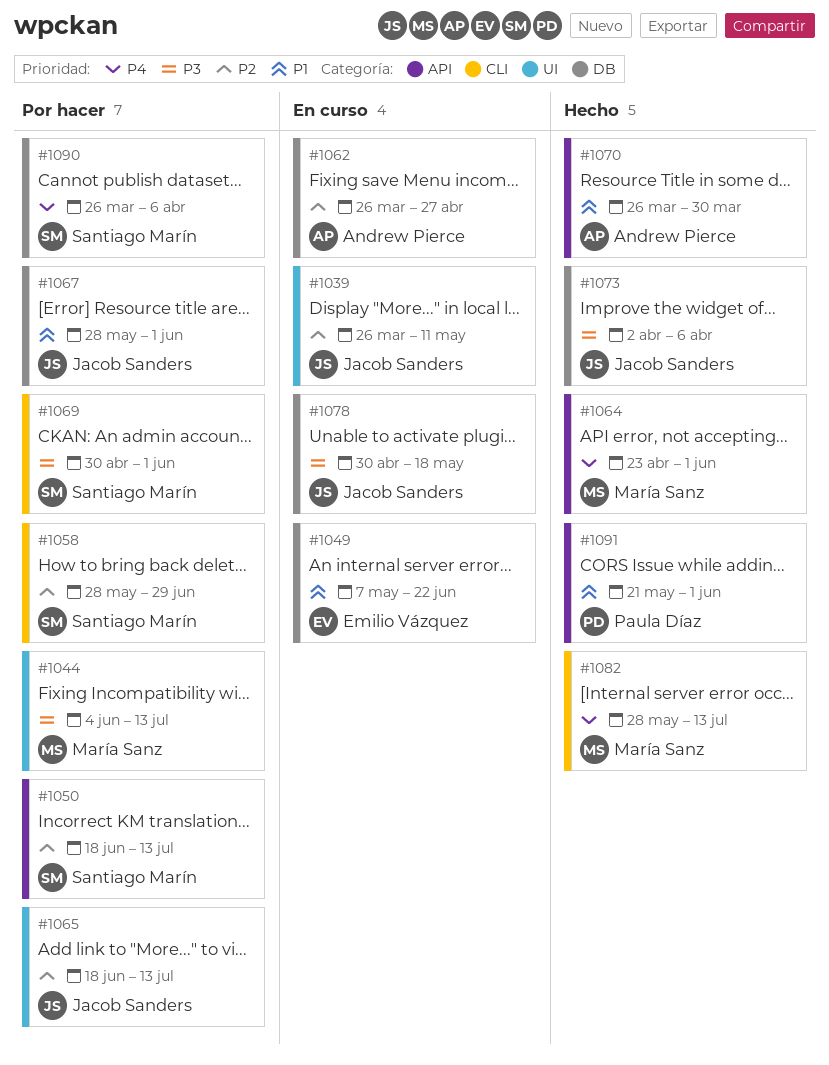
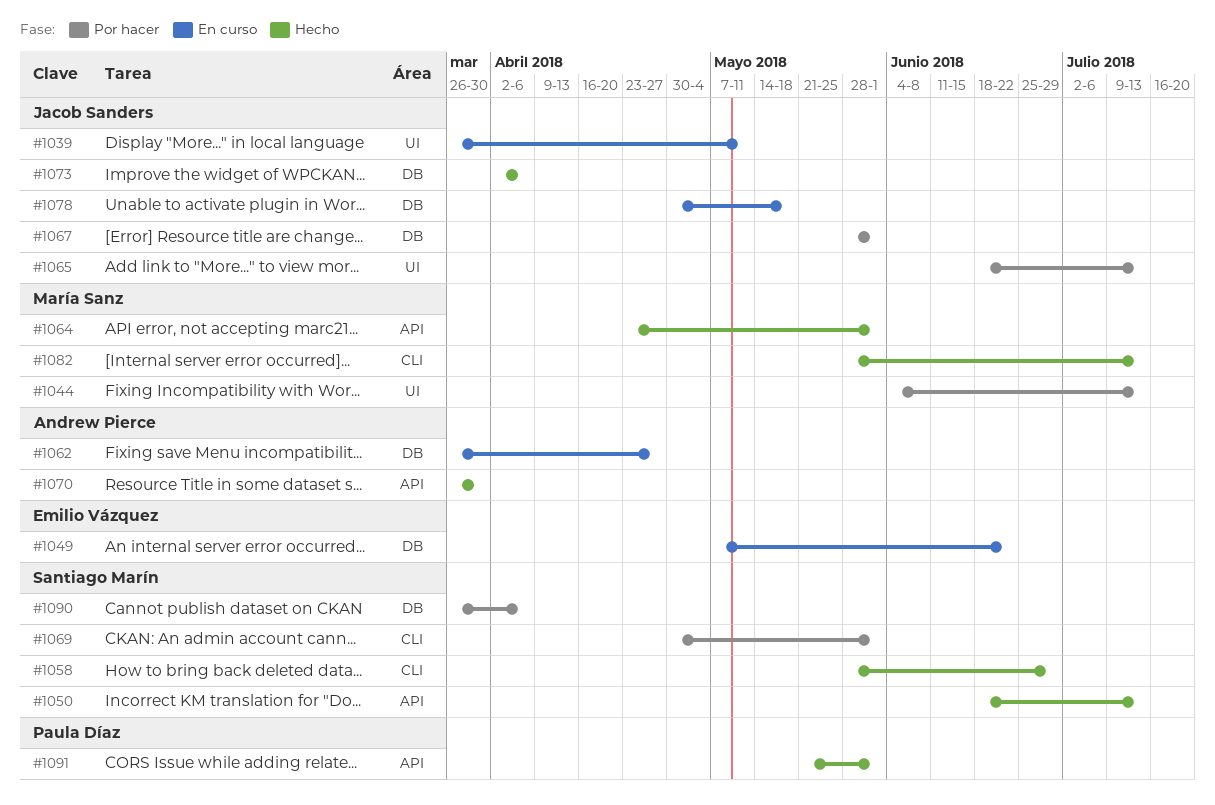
#1050, status: Por hacer -> Hecho
#1058, status: Por hacer -> Hecho

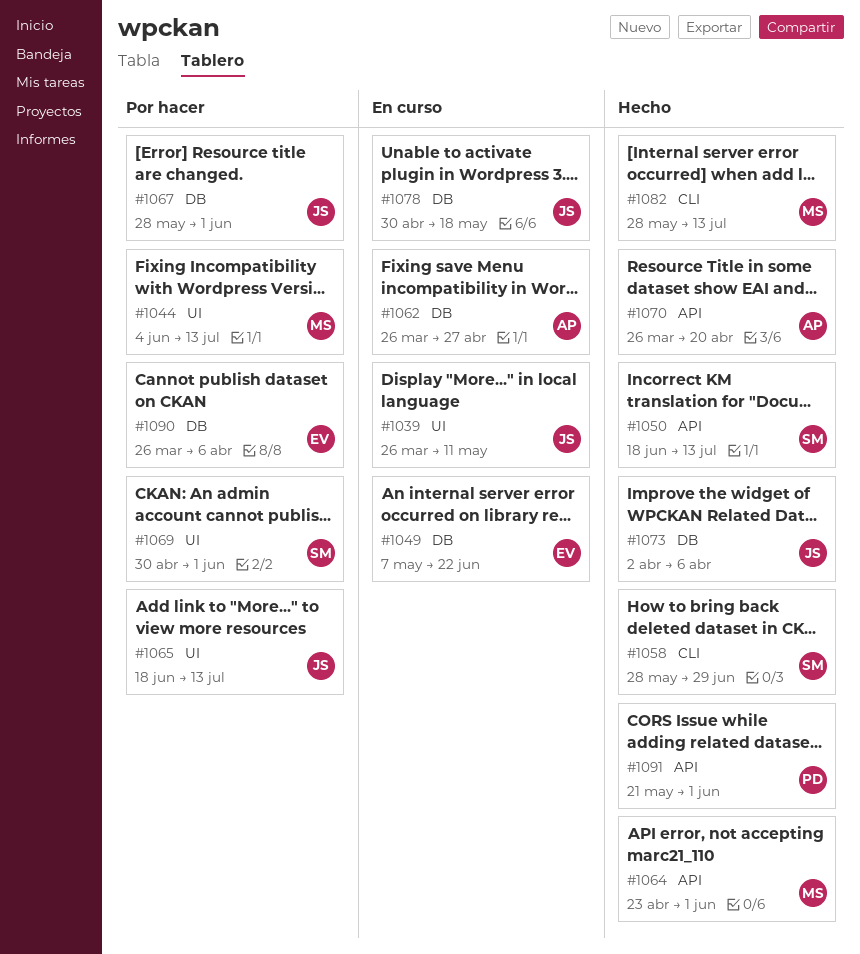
#1069, label: CLI -> UI
#1070, due: Mar 30 -> Apr 20
#1090, owner: Santiago Marín -> Emilio Vázquez

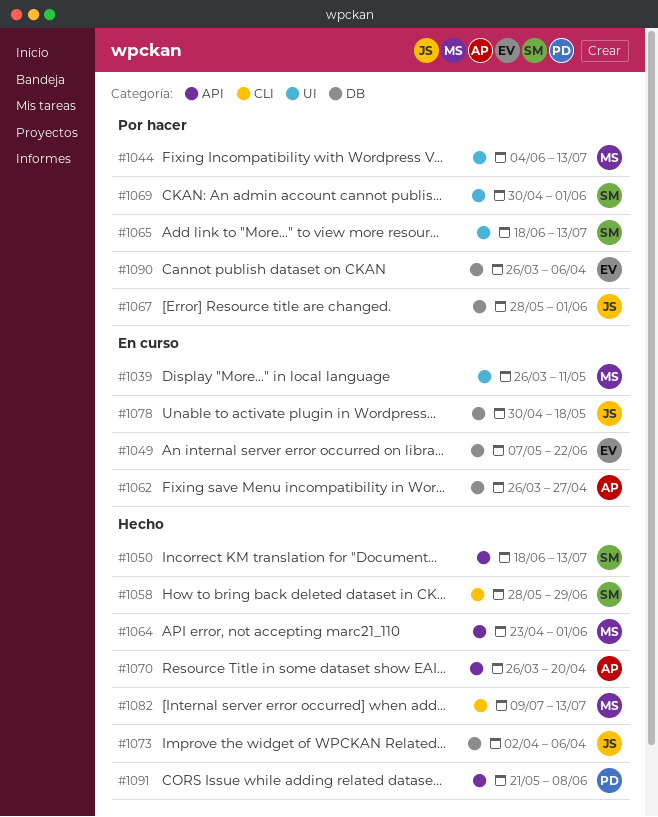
#1039, owner: JS -> MS
#1065, owner: JS -> SM
#1082, start: May 28 -> Jul 9
#1091, due: Jun 1 -> Jun 8

